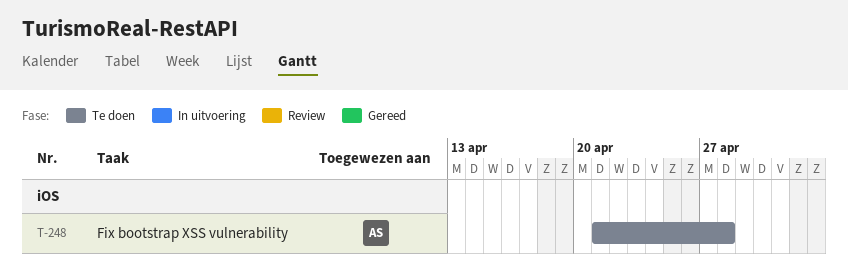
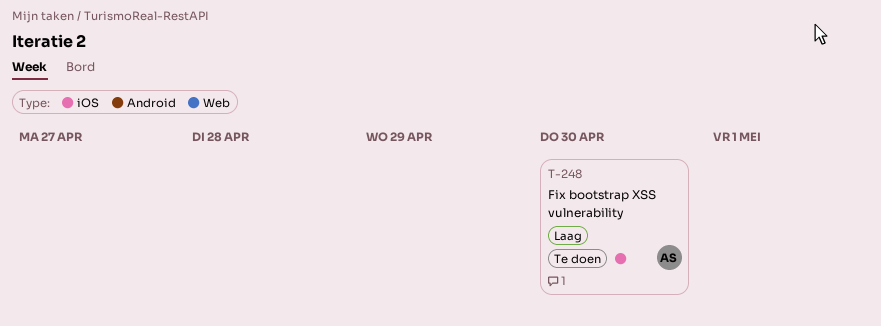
T-248, due: Apr 28 -> Apr 30

